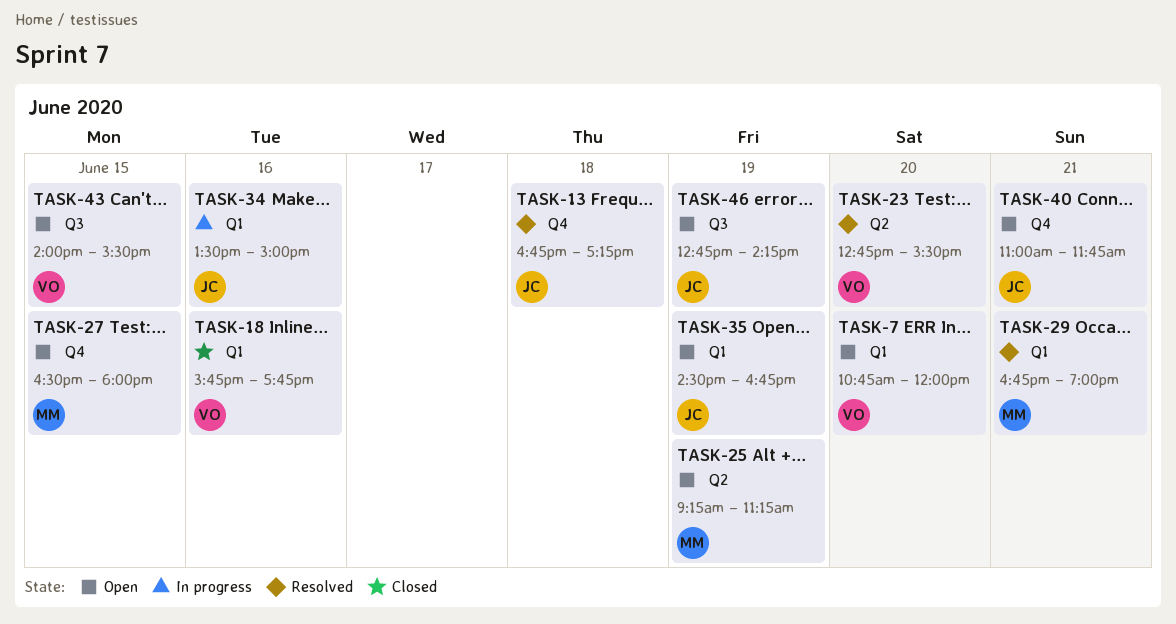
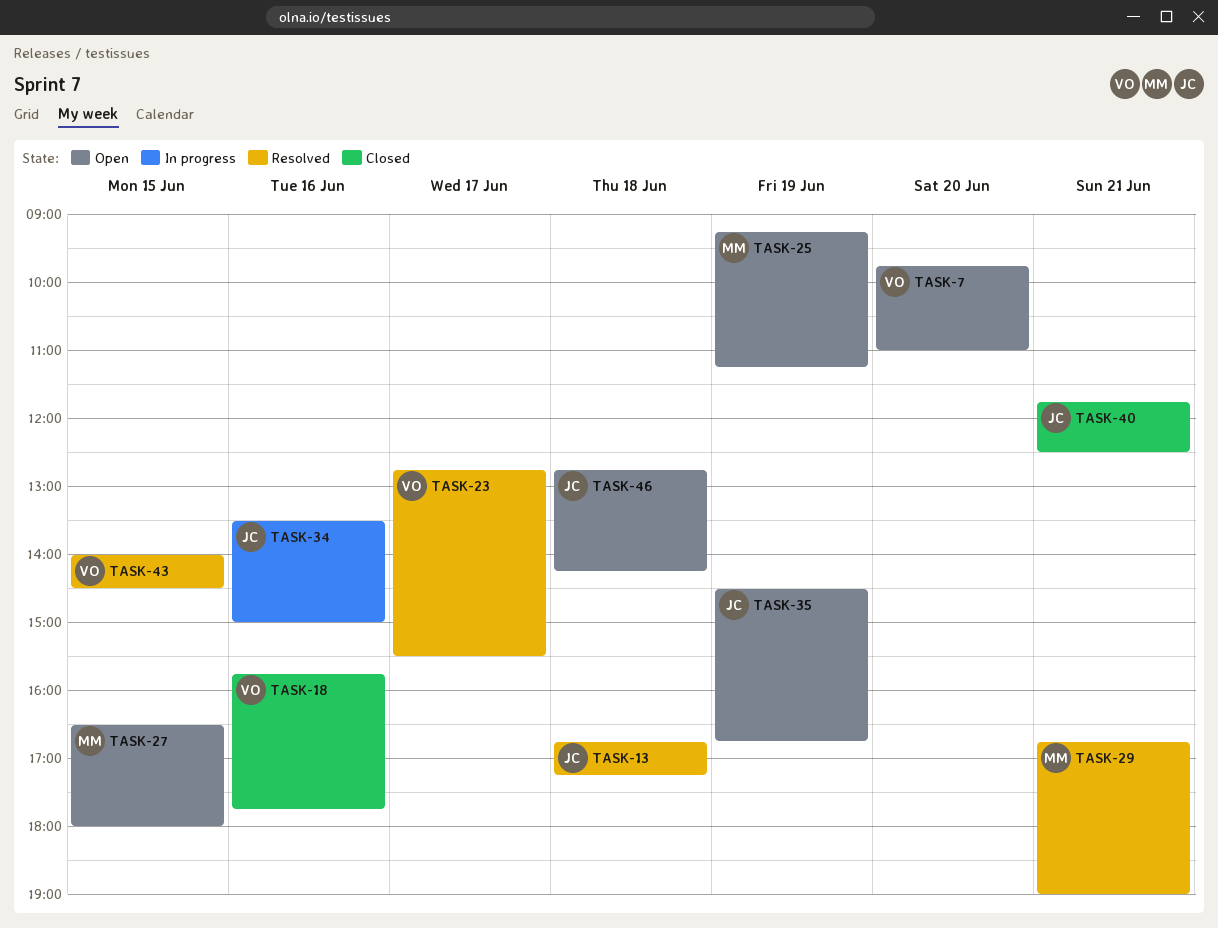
TASK-7, begins: 10:45 -> 09:45
TASK-7, ends: 12:00 -> 11:00
TASK-23, day: Jun 20 -> Jun 17
TASK-40, status: Open -> Closed
TASK-40, begins: 11:00 -> 11:45
TASK-40, ends: 11:45 -> 12:30
TASK-43, status: Open -> Resolved
TASK-43, ends: 15:30 -> 14:30
TASK-46, day: Jun 19 -> Jun 18

